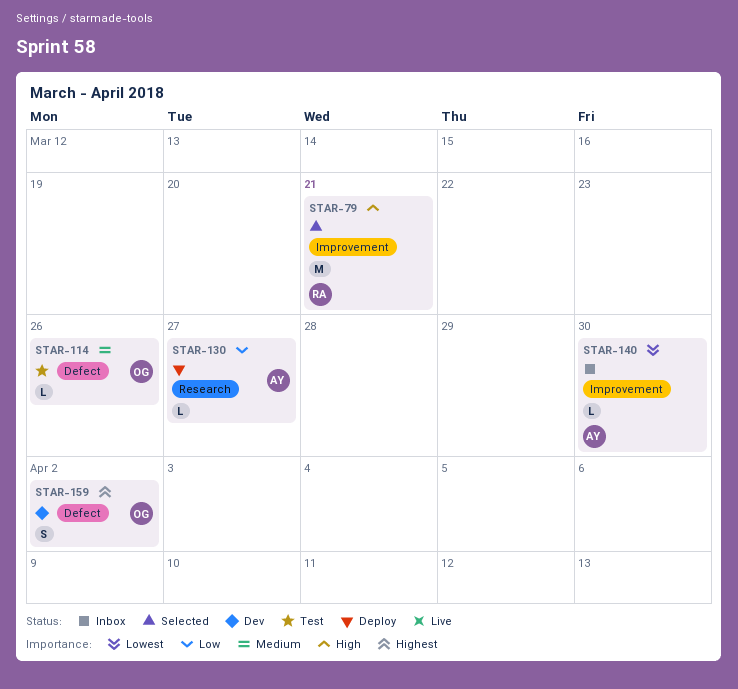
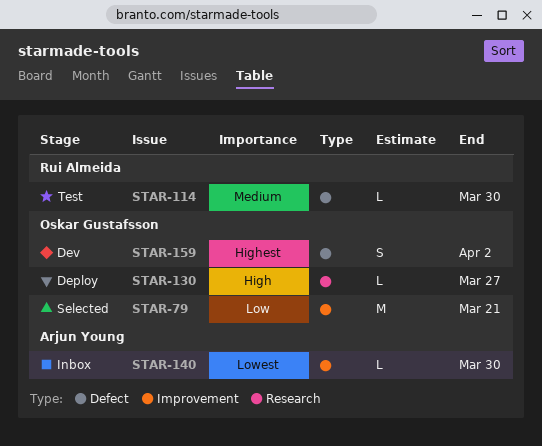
STAR-79, owner: Rui Almeida -> Oskar Gustafsson
STAR-79, priority: High -> Low
STAR-114, owner: Oskar Gustafsson -> Rui Almeida
STAR-114, due: Mar 26 -> Mar 30
STAR-130, owner: Arjun Young -> Oskar Gustafsson
STAR-130, priority: Low -> High

